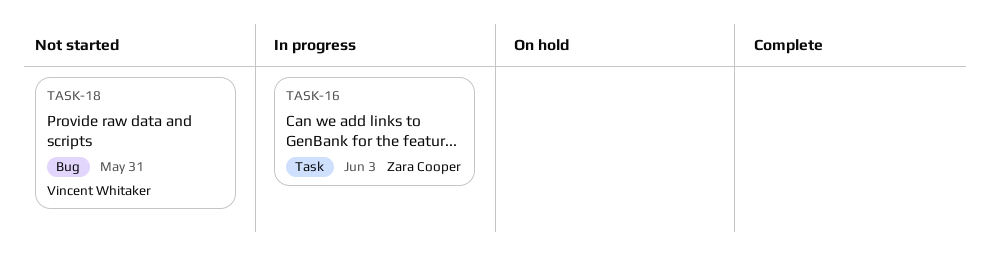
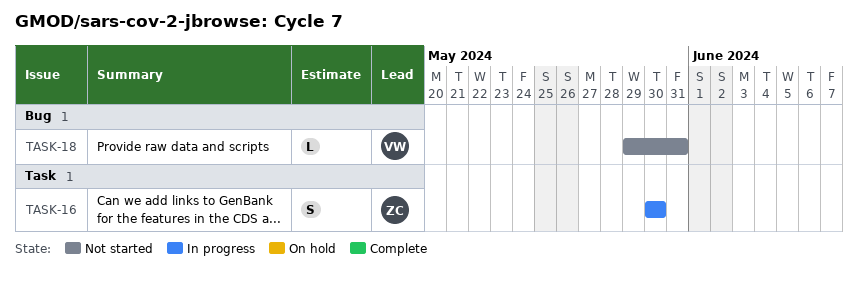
TASK-16, due: Jun 3 -> May 30

